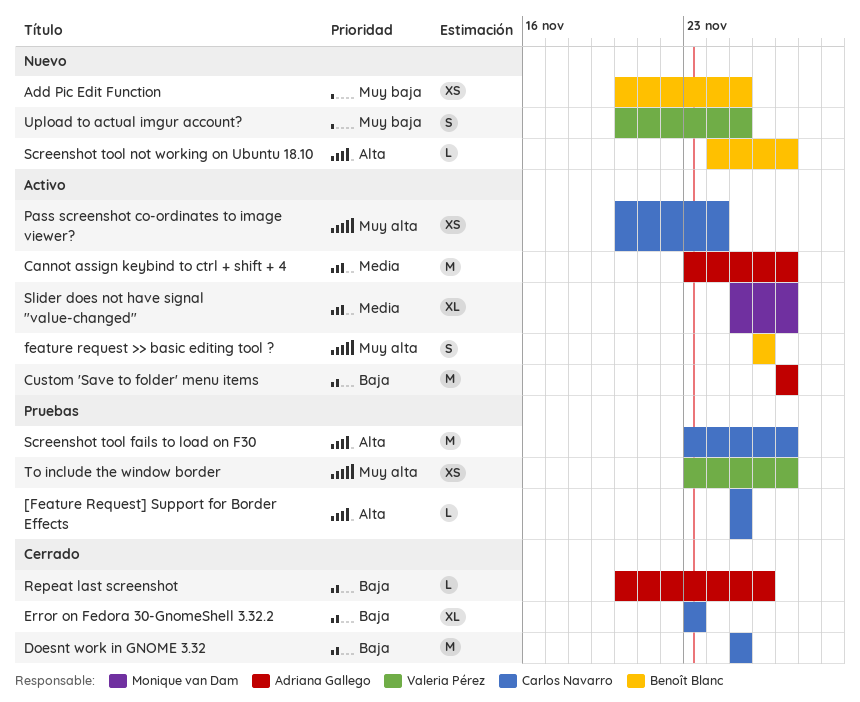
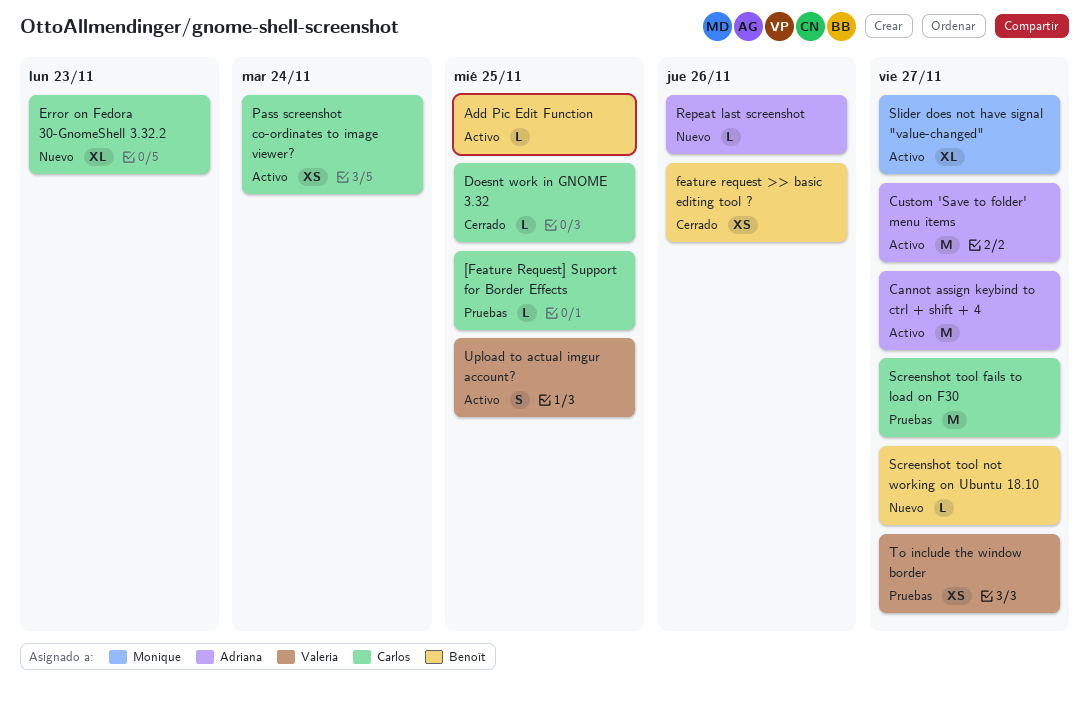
Add Pic Edit Function, status: Nuevo -> Activo
Add Pic Edit Function, estimate: XS -> L
Doesnt work in GNOME 3.32, estimate: M -> L
Error on Fedora 30-GnomeShell 3.32.2, status: Cerrado -> Nuevo
feature request >> basic editing tool ?, status: Activo -> Cerrado
feature request >> basic editing tool ?, estimate: S -> XS
Repeat last screenshot, status: Cerrado -> Nuevo
Upload to actual imgur account?, status: Nuevo -> Activo

